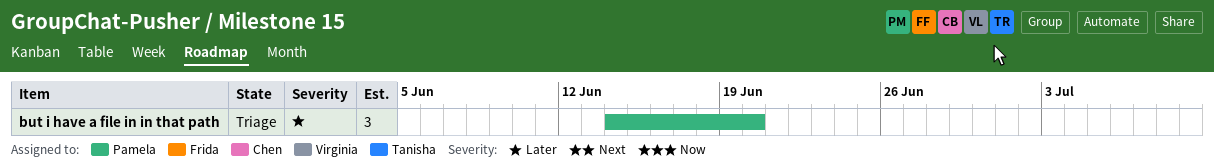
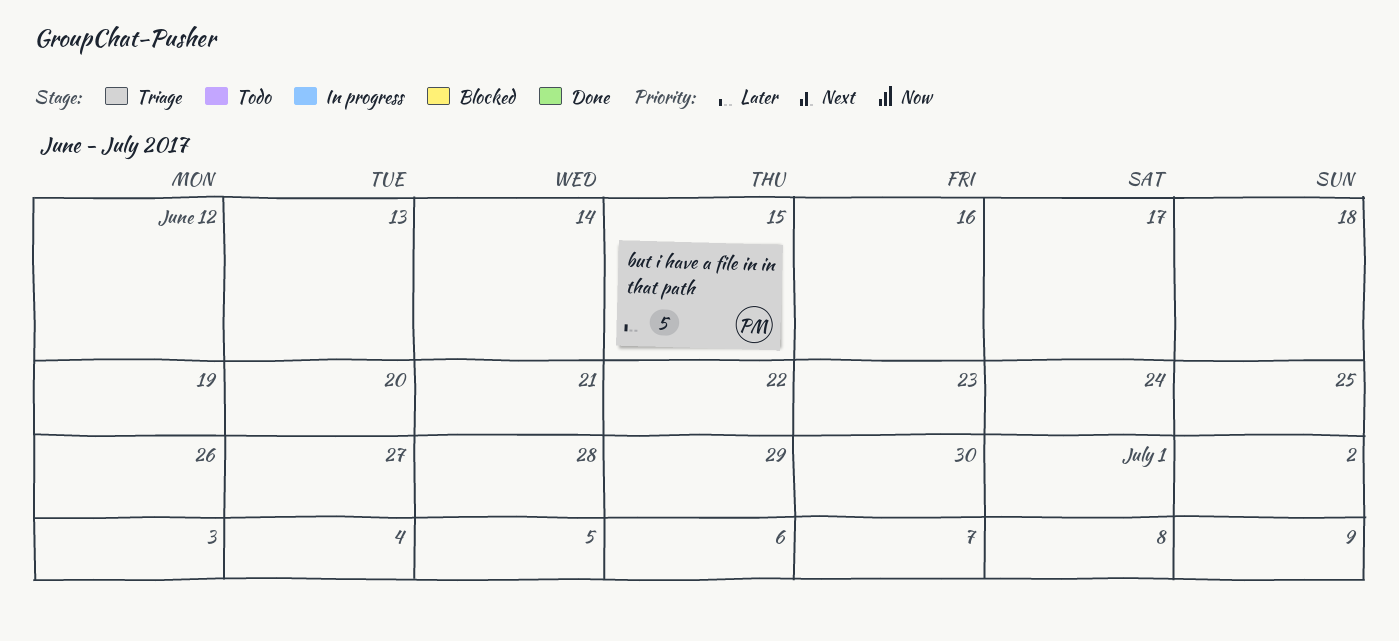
but i have a file in in that path, estimate: 3 -> 5
but i have a file in in that path, due: Jun 20 -> Jun 15

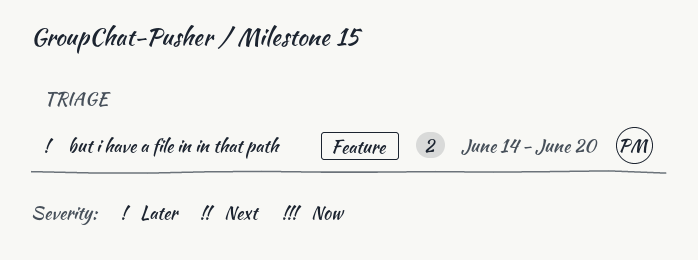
but i have a file in in that path, estimate: 5 -> 2
but i have a file in in that path, due: Jun 15 -> Jun 20

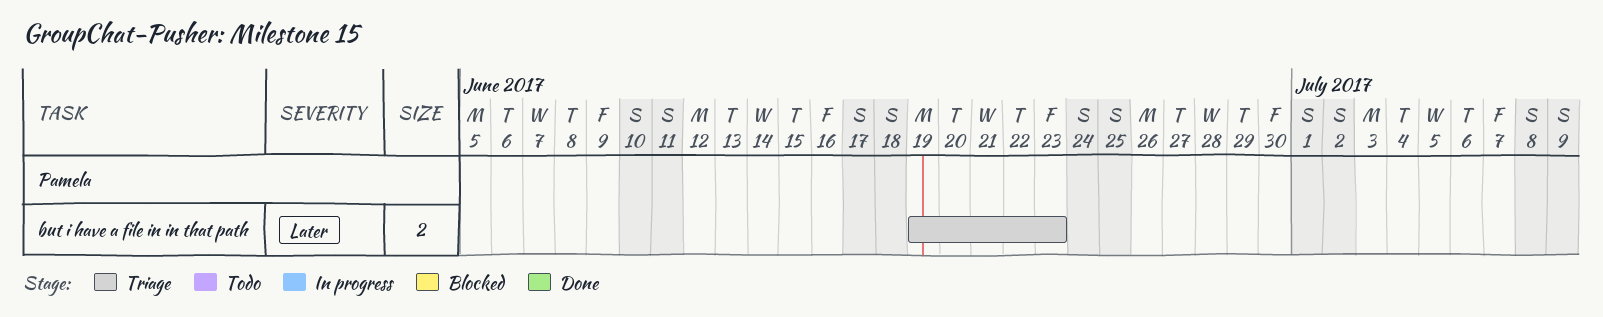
but i have a file in in that path, start: Jun 14 -> Jun 19
but i have a file in in that path, due: Jun 20 -> Jun 23

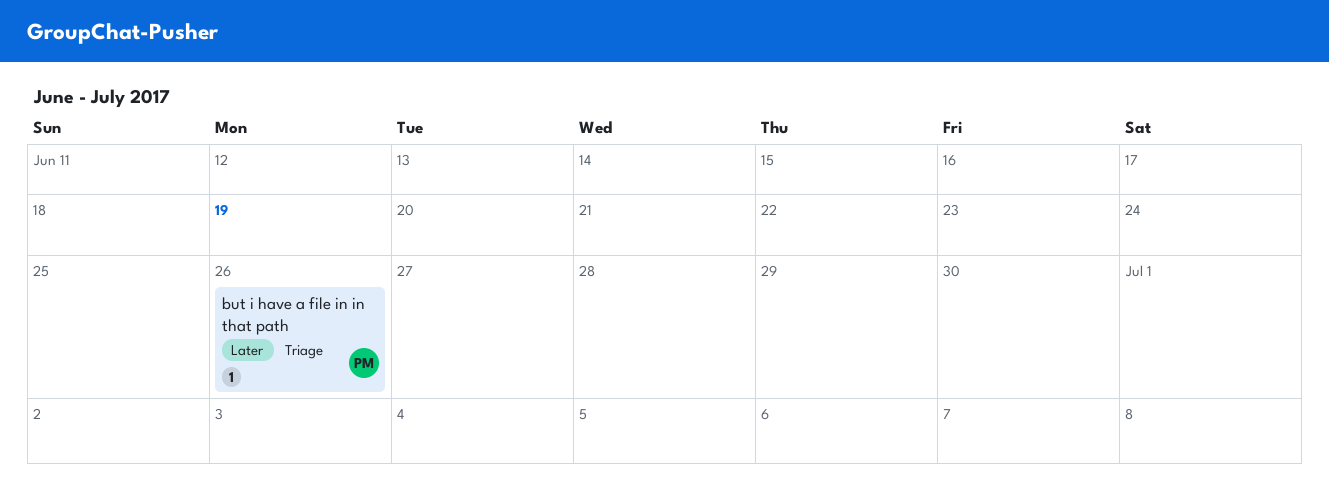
but i have a file in in that path, estimate: 2 -> 1
but i have a file in in that path, due: Jun 23 -> Jun 26

